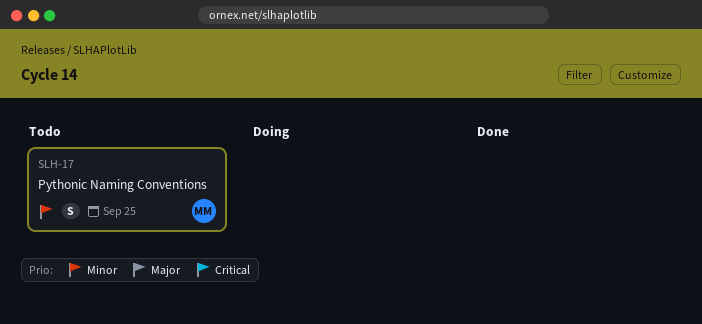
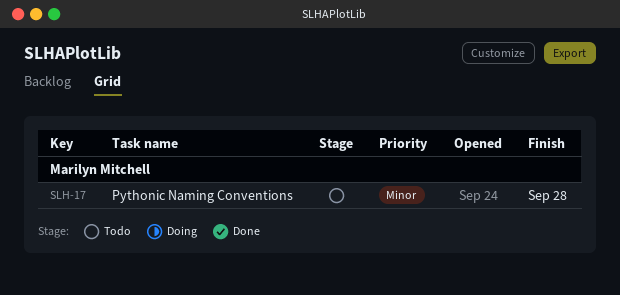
SLH-17, due: Sep 25 -> Sep 28

